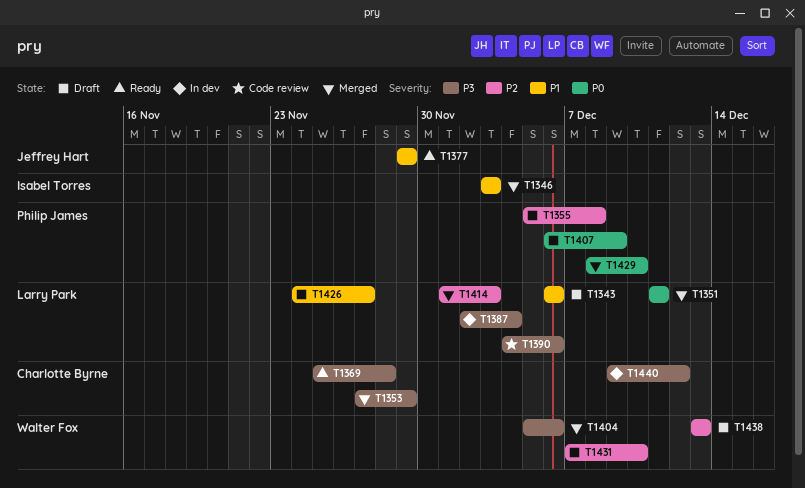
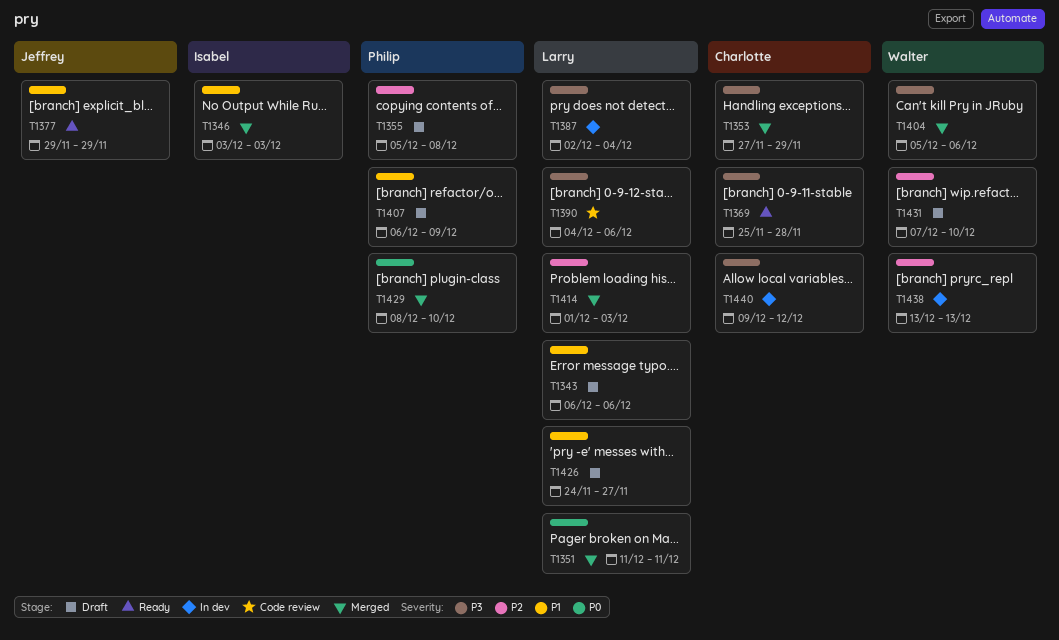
T1407, priority: P0 -> P1
T1438, status: Draft -> In dev

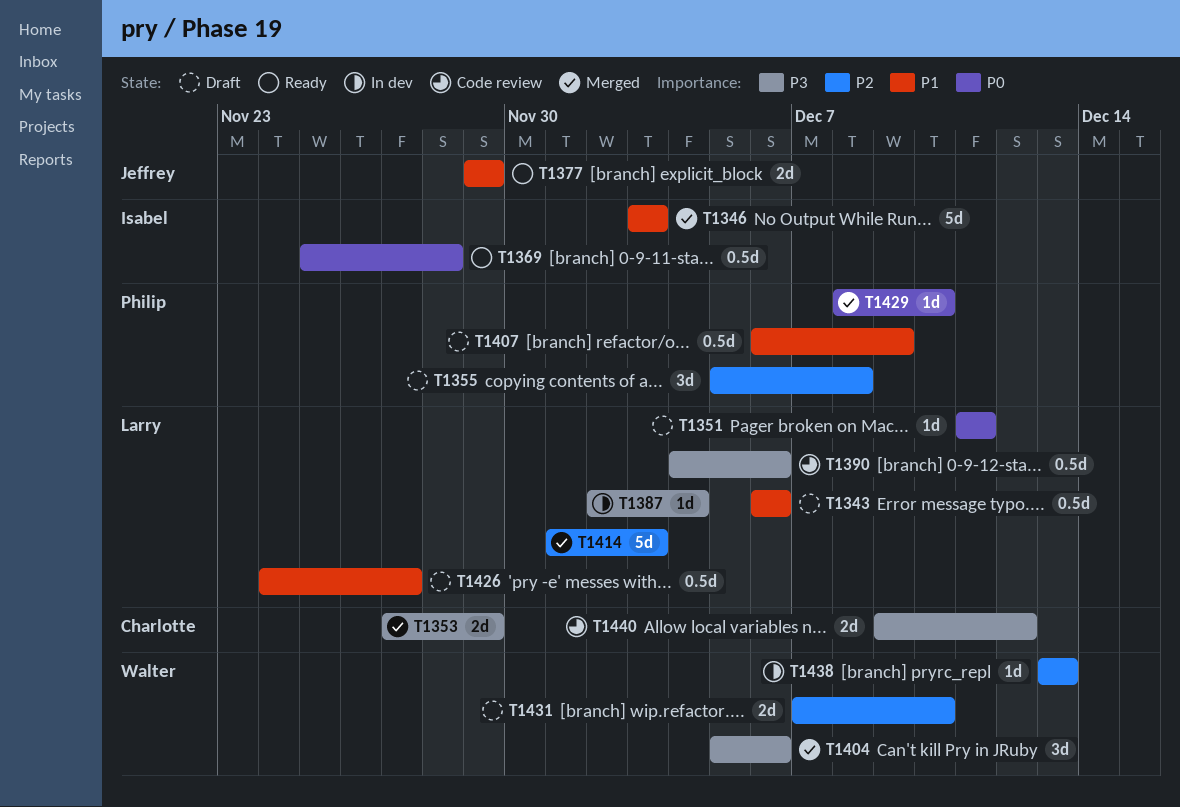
T1351, status: Merged -> Draft
T1369, owner: Charlotte -> Isabel
T1369, priority: P3 -> P0
T1440, status: In dev -> Code review

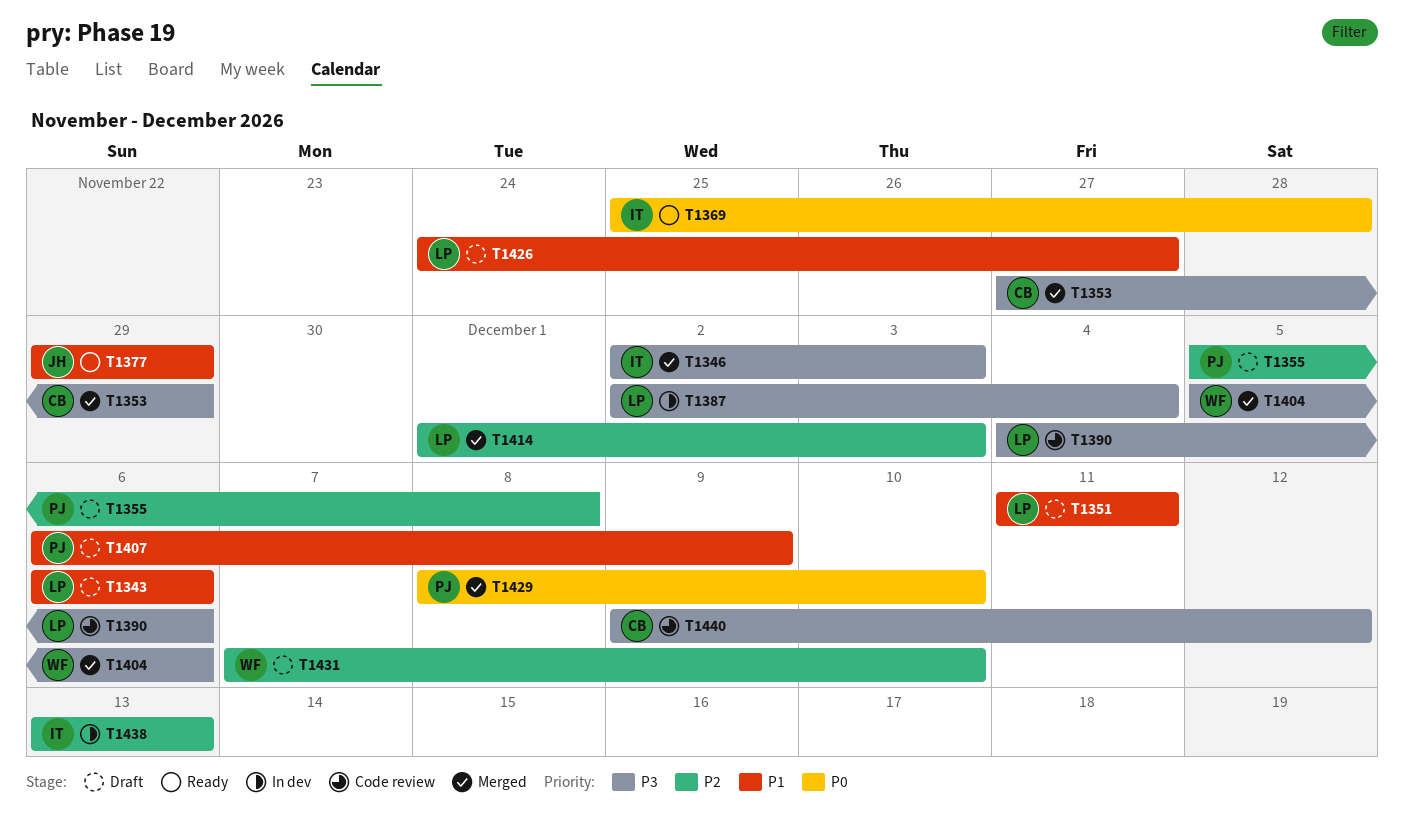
T1346, priority: P1 -> P3
T1346, start: Dec 3 -> Dec 2
T1351, priority: P0 -> P1
T1438, owner: Walter -> Isabel

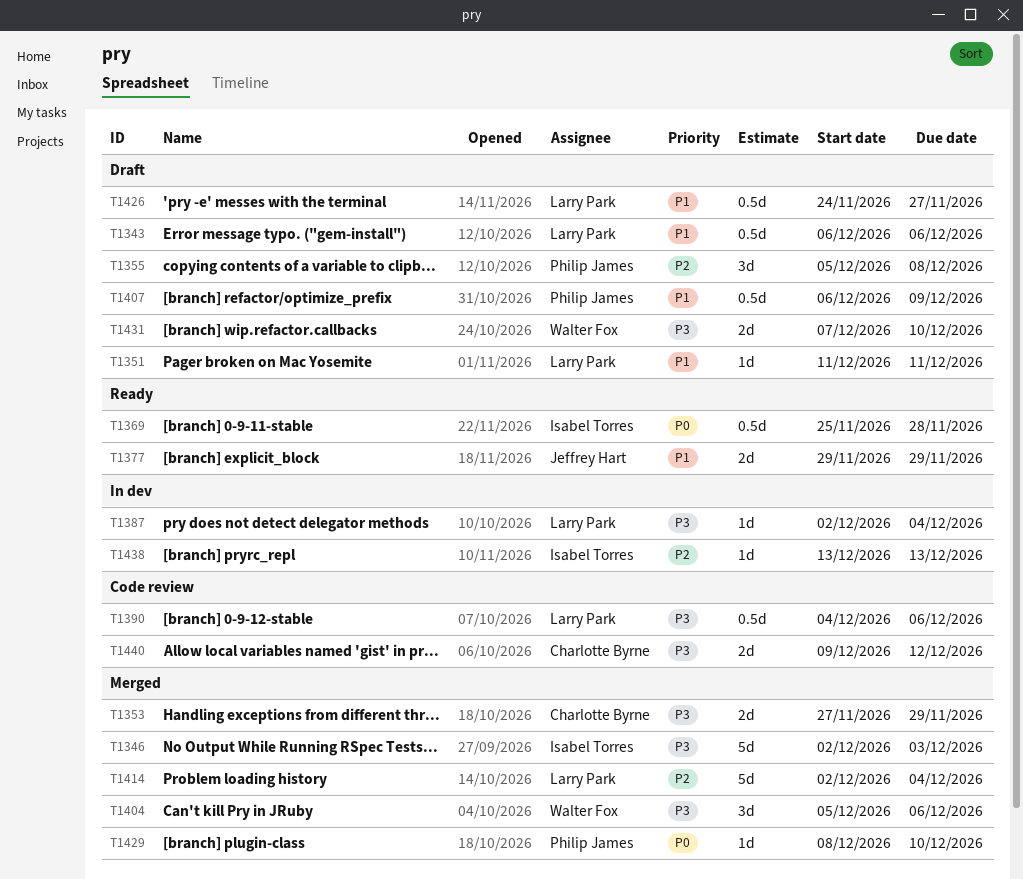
T1414, start: Dec 1 -> Dec 2
T1414, due: Dec 3 -> Dec 4
T1431, priority: P2 -> P3

